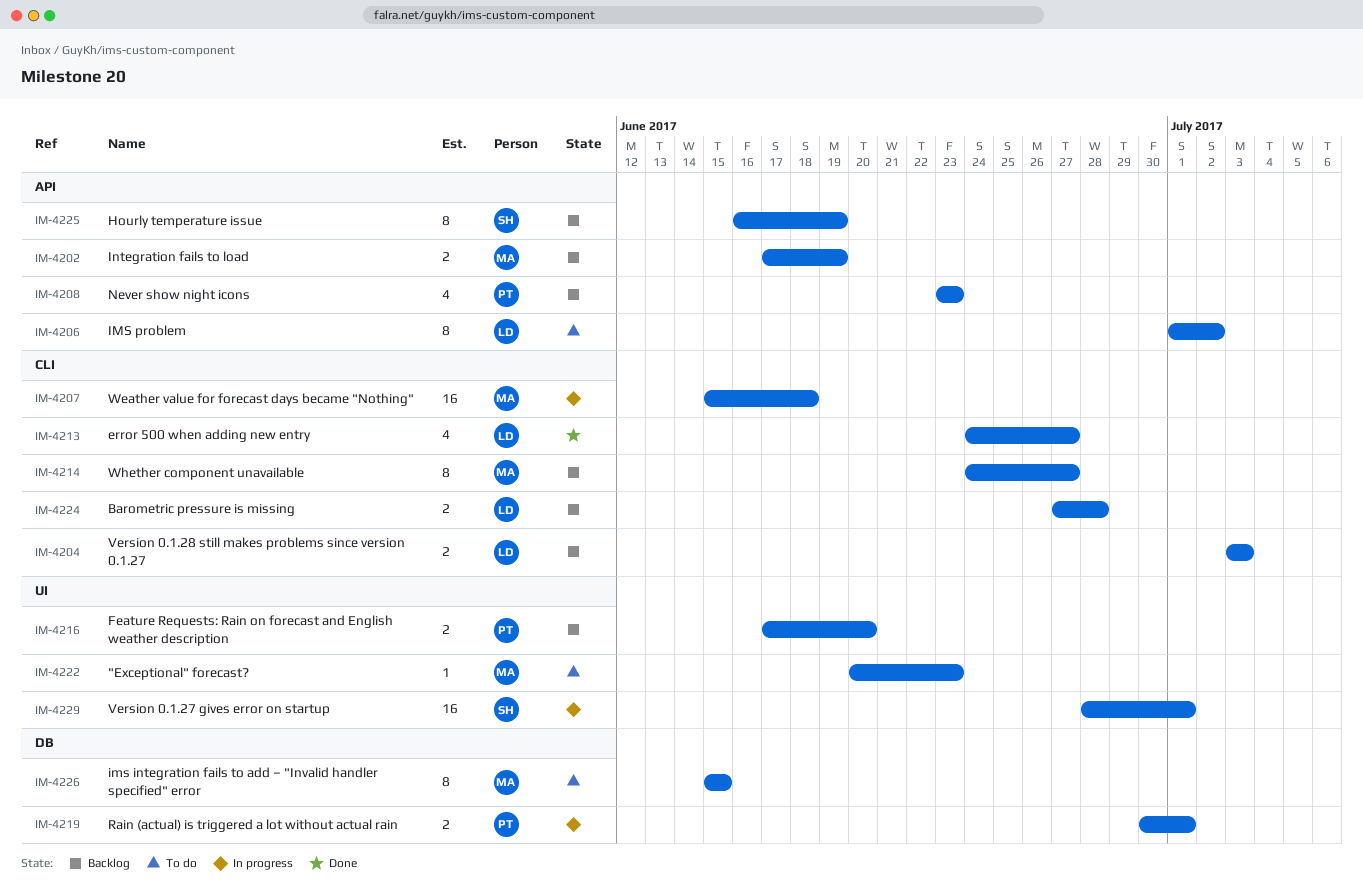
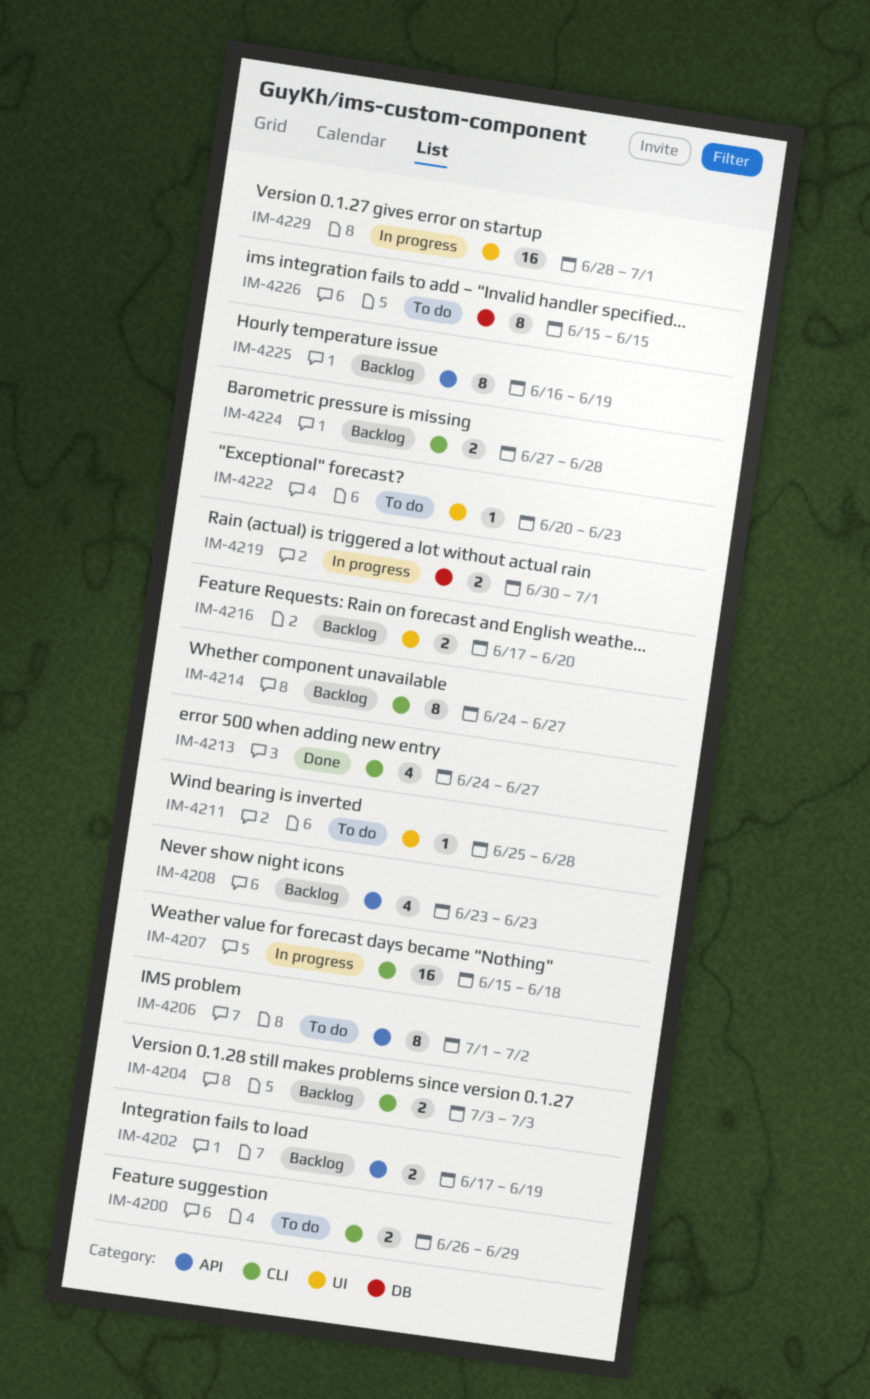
IM-4200: none -> present
IM-4211: none -> present

